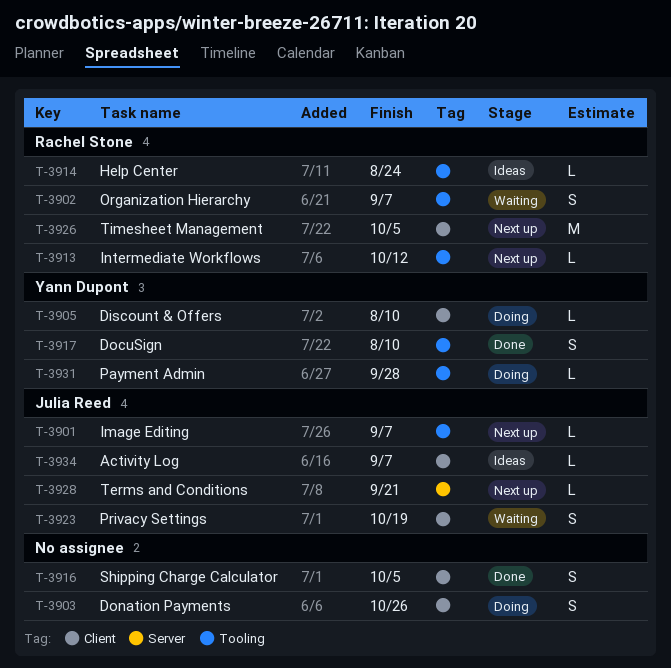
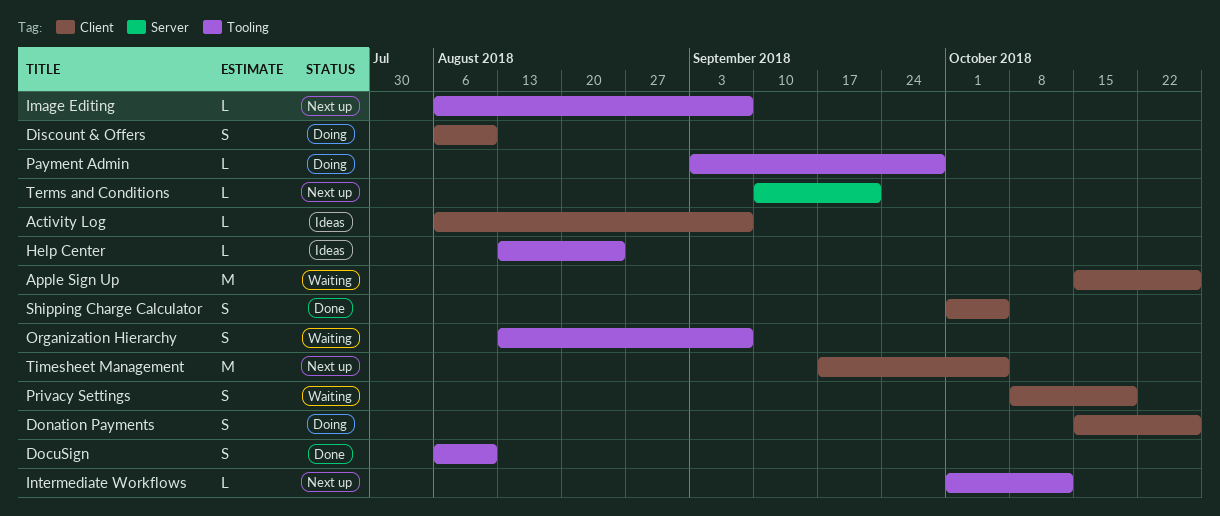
Apple Sign Up: none -> present
Discount & Offers, estimate: L -> S

